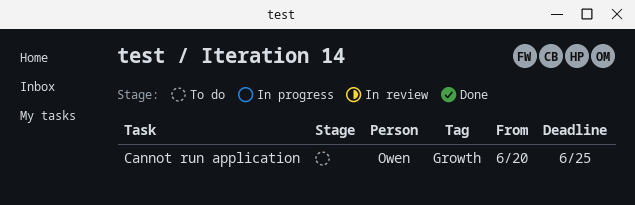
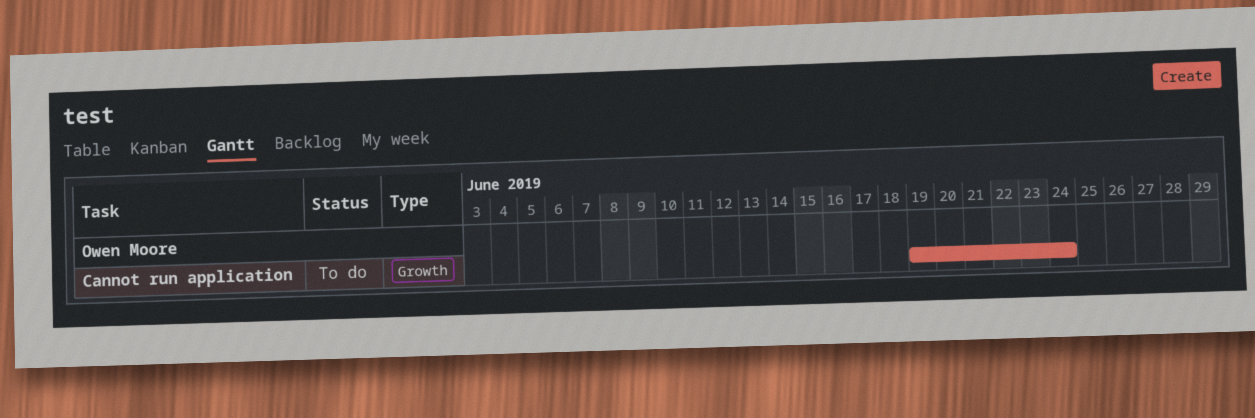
Cannot run application, start: Jun 20 -> Jun 19
Cannot run application, due: Jun 25 -> Jun 24

